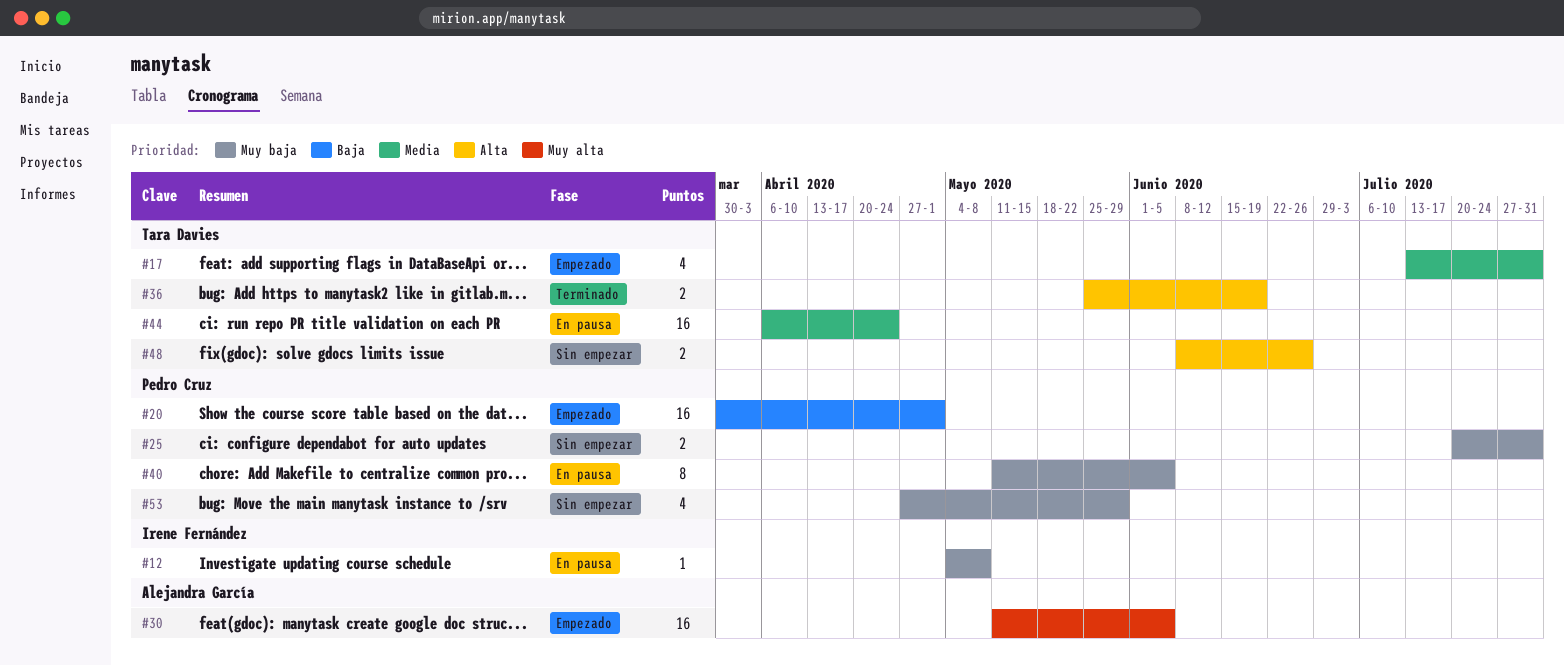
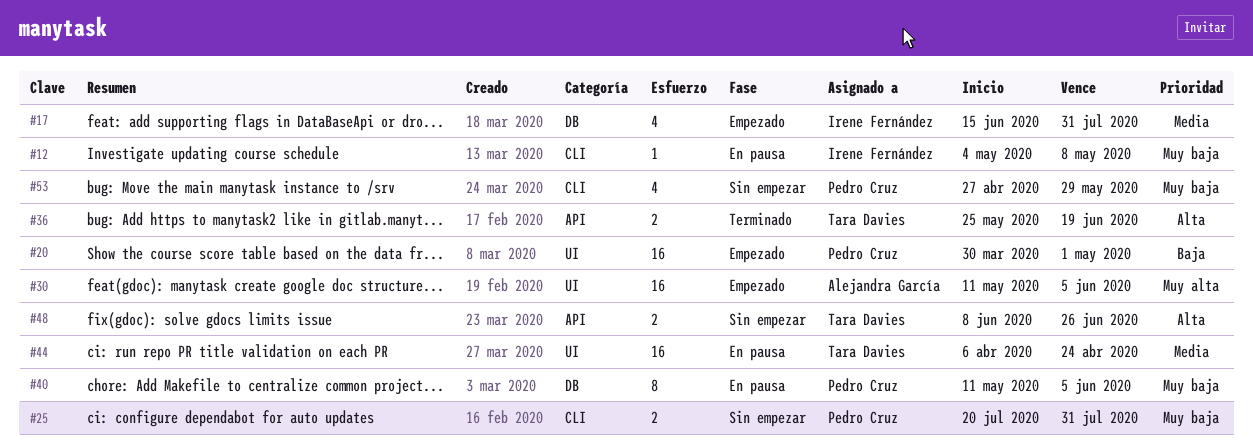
#17, owner: Tara Davies -> Irene Fernández
#17, start: Jul 13 -> Jun 15

